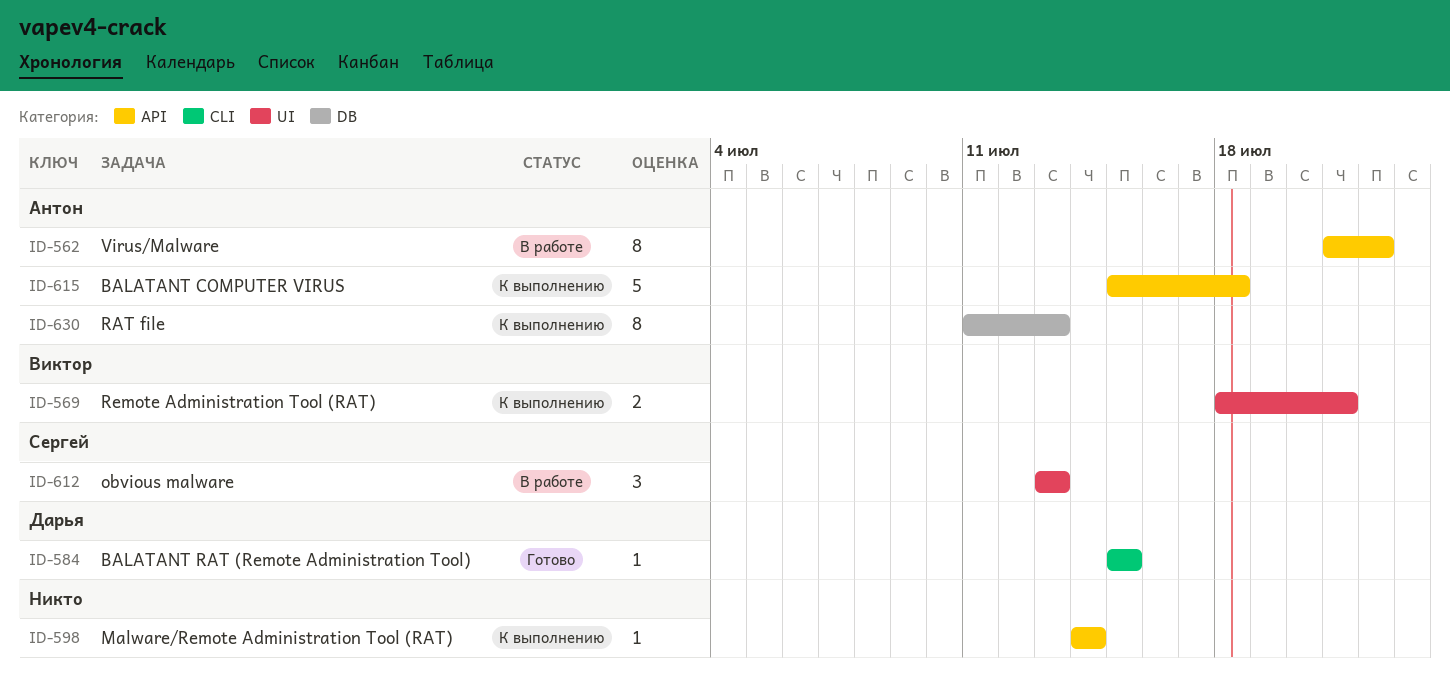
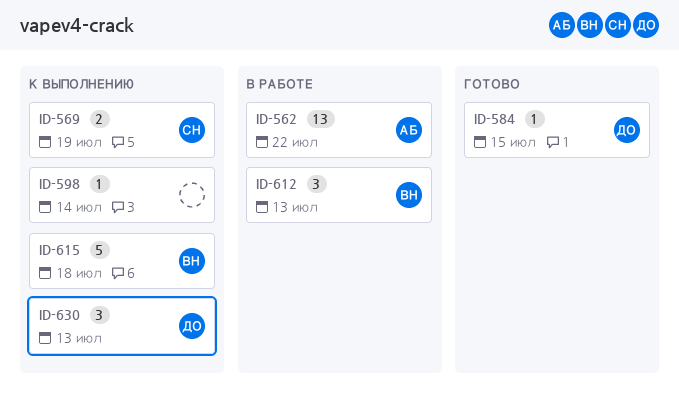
ID-562, estimate: 8 -> 13
ID-569, owner: Виктор -> Сергей
ID-569, due: Jul 21 -> Jul 19
ID-612, owner: Сергей -> Виктор
ID-615, owner: Антон -> Виктор
ID-630, owner: Антон -> Дарья
ID-630, estimate: 8 -> 3

